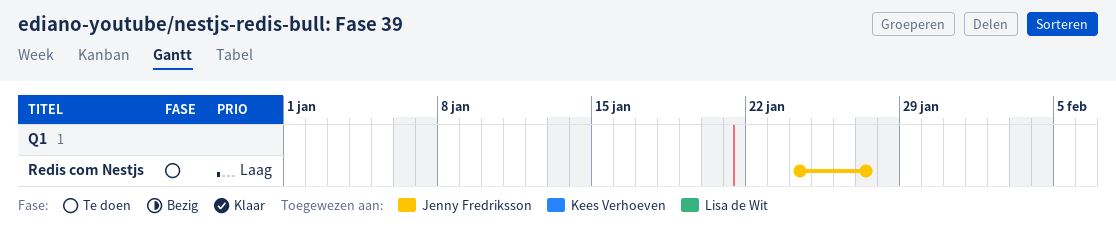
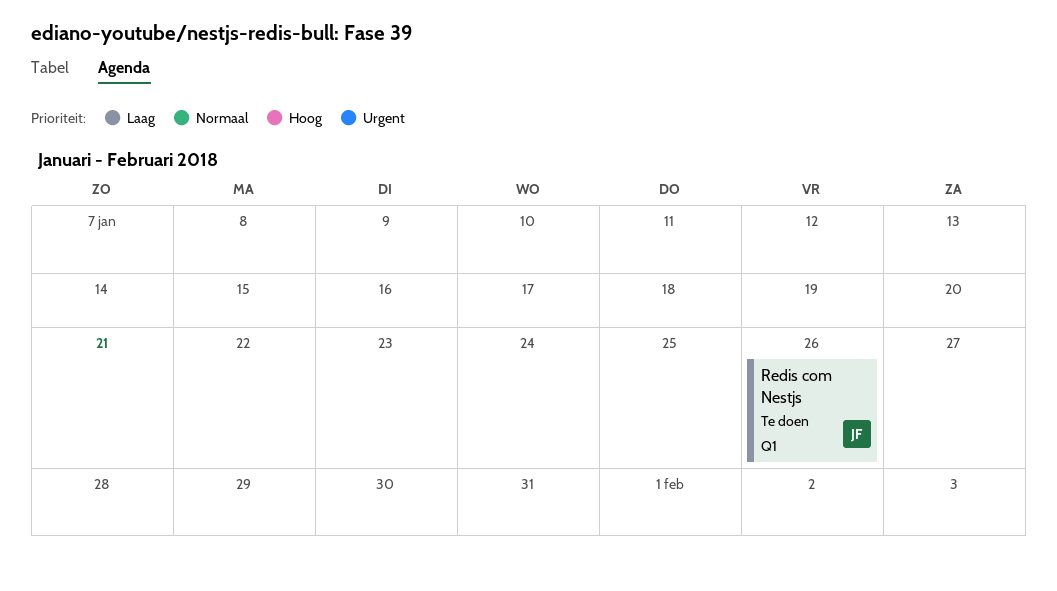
Redis com Nestjs, due: Jan 27 -> Jan 26

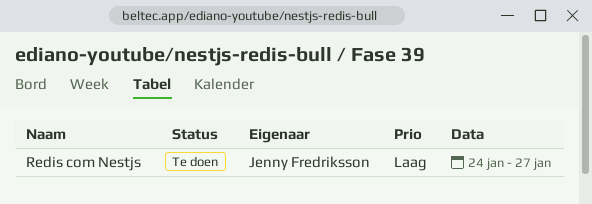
Redis com Nestjs, due: Jan 26 -> Jan 27

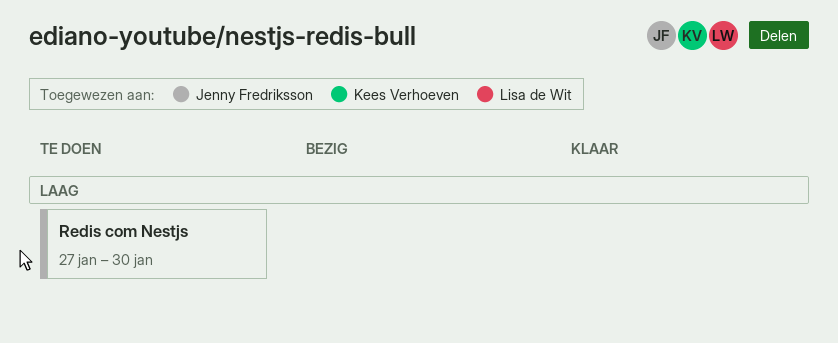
Redis com Nestjs, start: Jan 24 -> Jan 27
Redis com Nestjs, due: Jan 27 -> Jan 30

